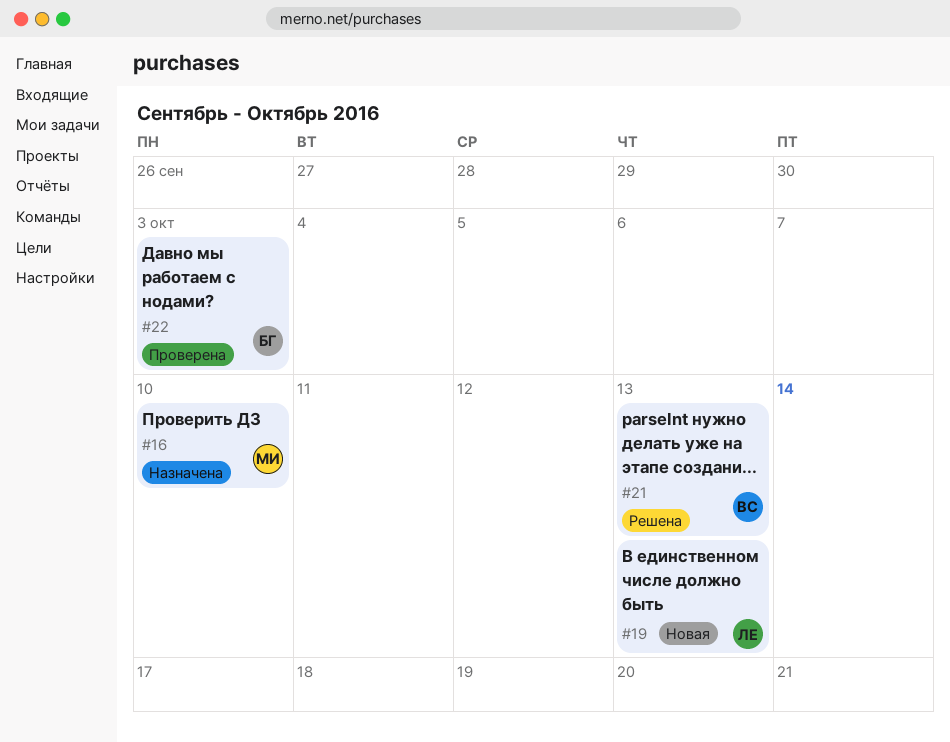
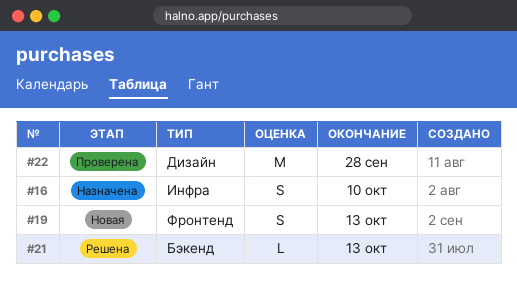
#22, due: Oct 3 -> Sep 28

